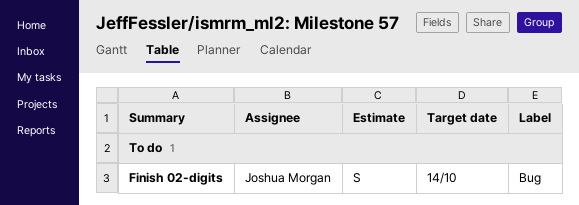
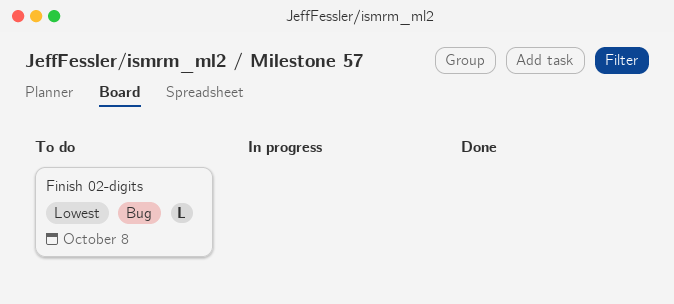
Finish 02-digits, estimate: S -> L
Finish 02-digits, due: Oct 14 -> Oct 8

